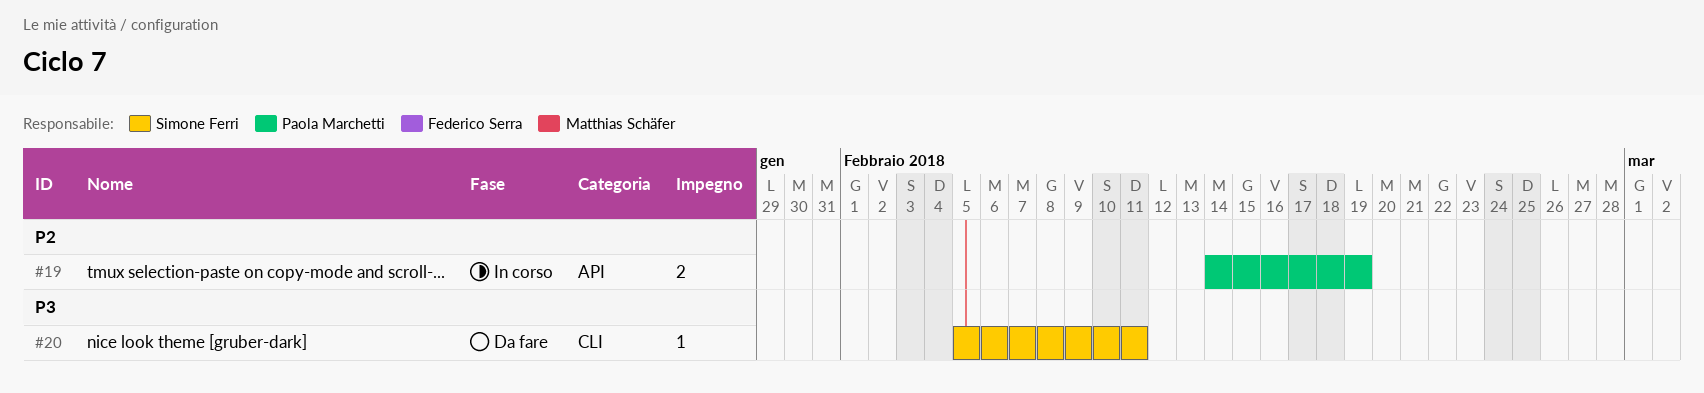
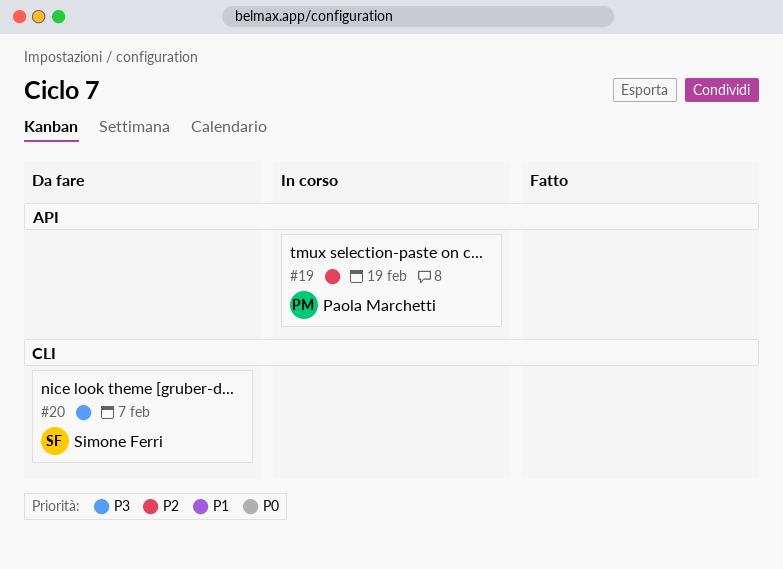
#20, due: Feb 11 -> Feb 7

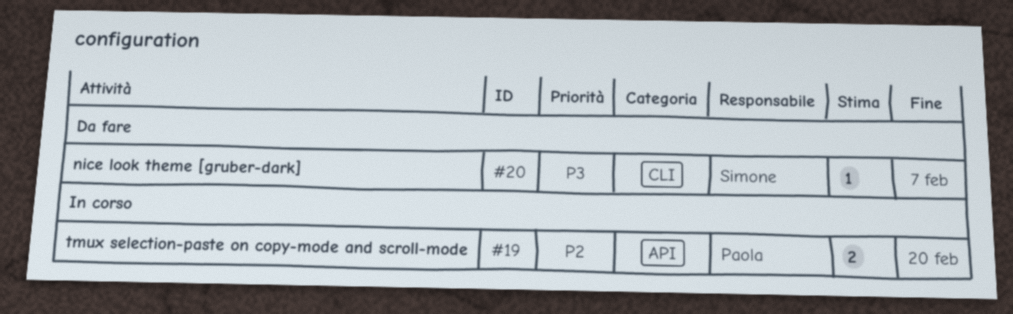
#19, due: Feb 19 -> Feb 20

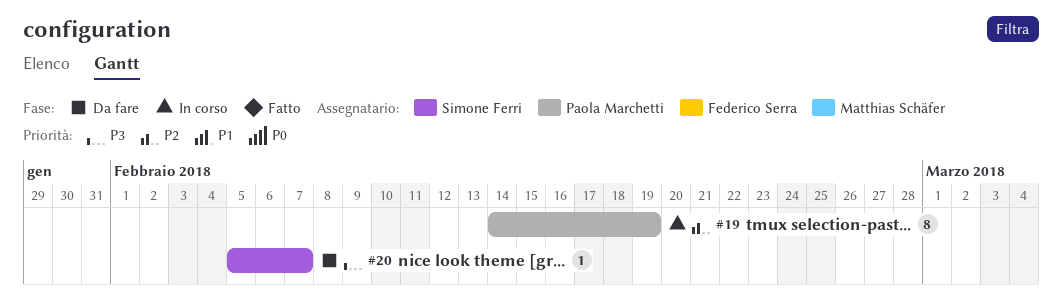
#19, estimate: 2 -> 8
#19, due: Feb 20 -> Feb 19

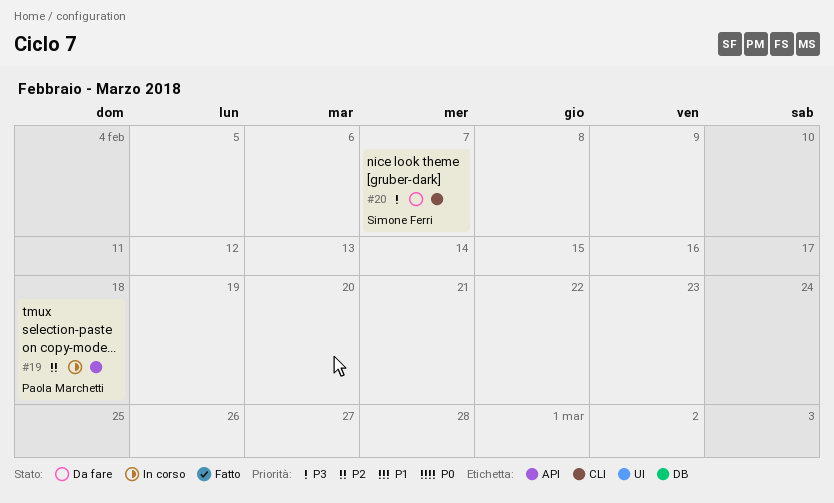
#19, due: Feb 19 -> Feb 18

